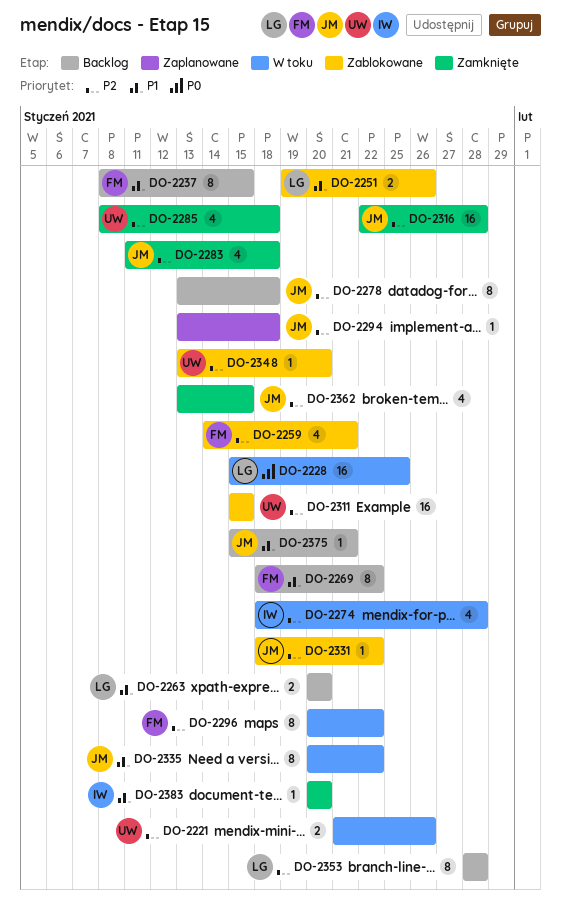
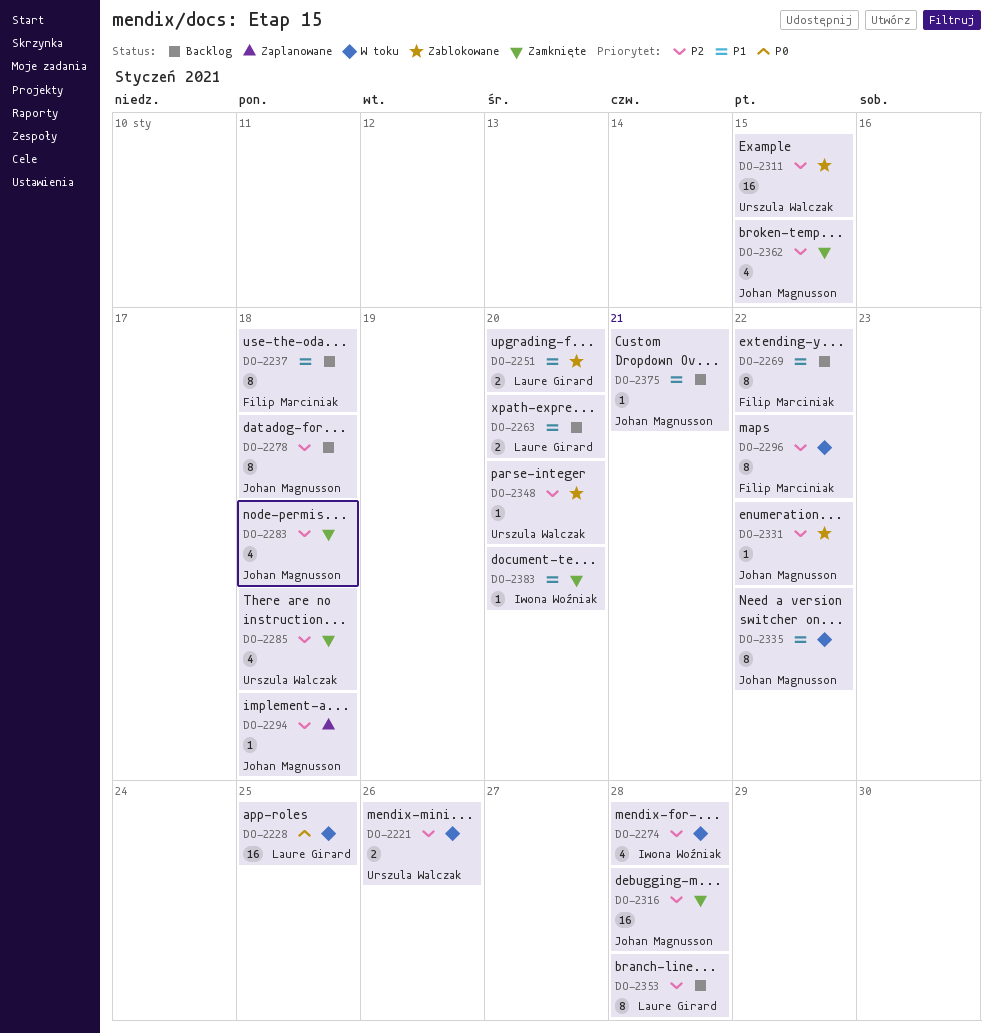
DO-2237, due: Jan 15 -> Jan 18
DO-2251, due: Jan 26 -> Jan 20
DO-2259: present -> none

